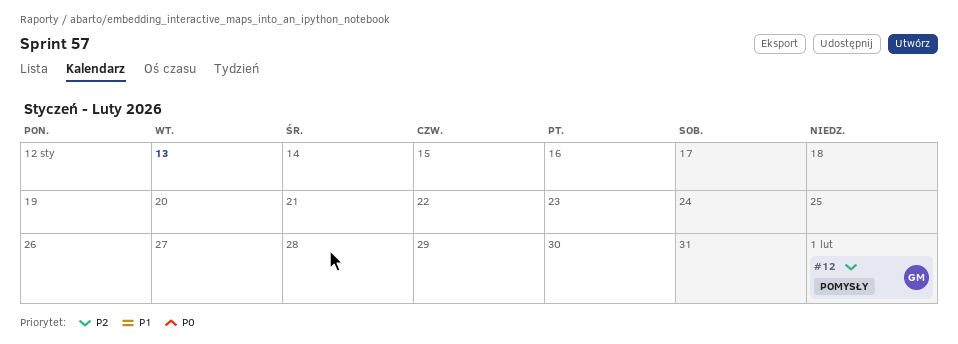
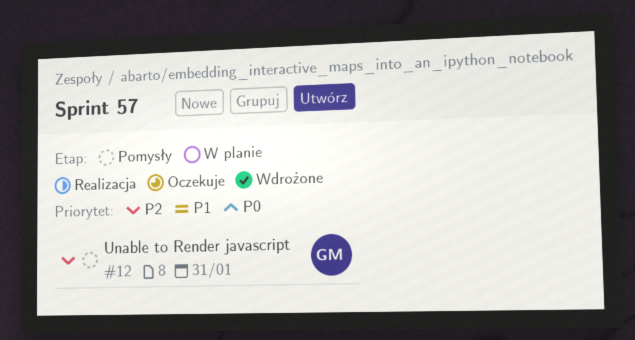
#12, due: Feb 1 -> Jan 31

